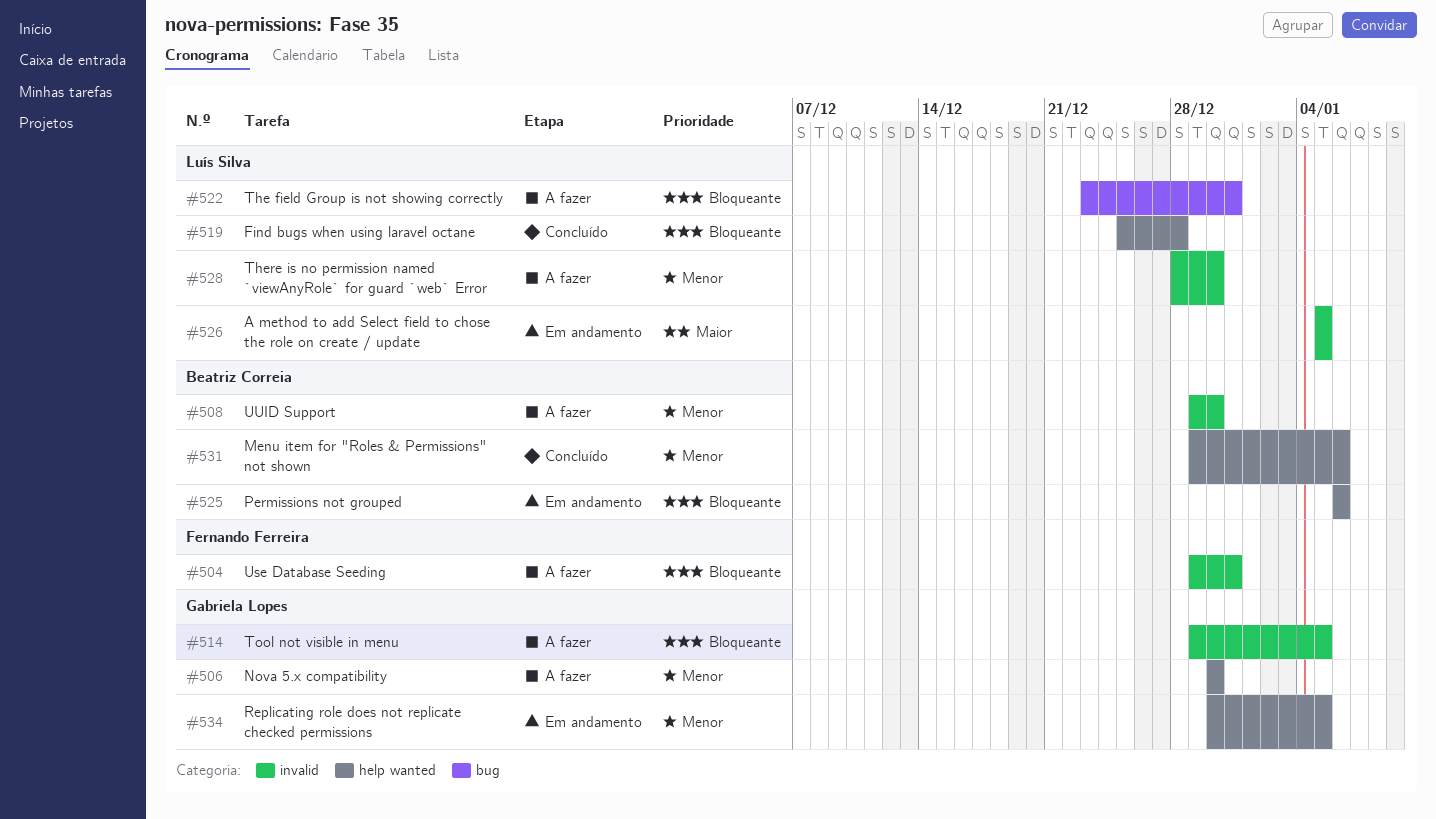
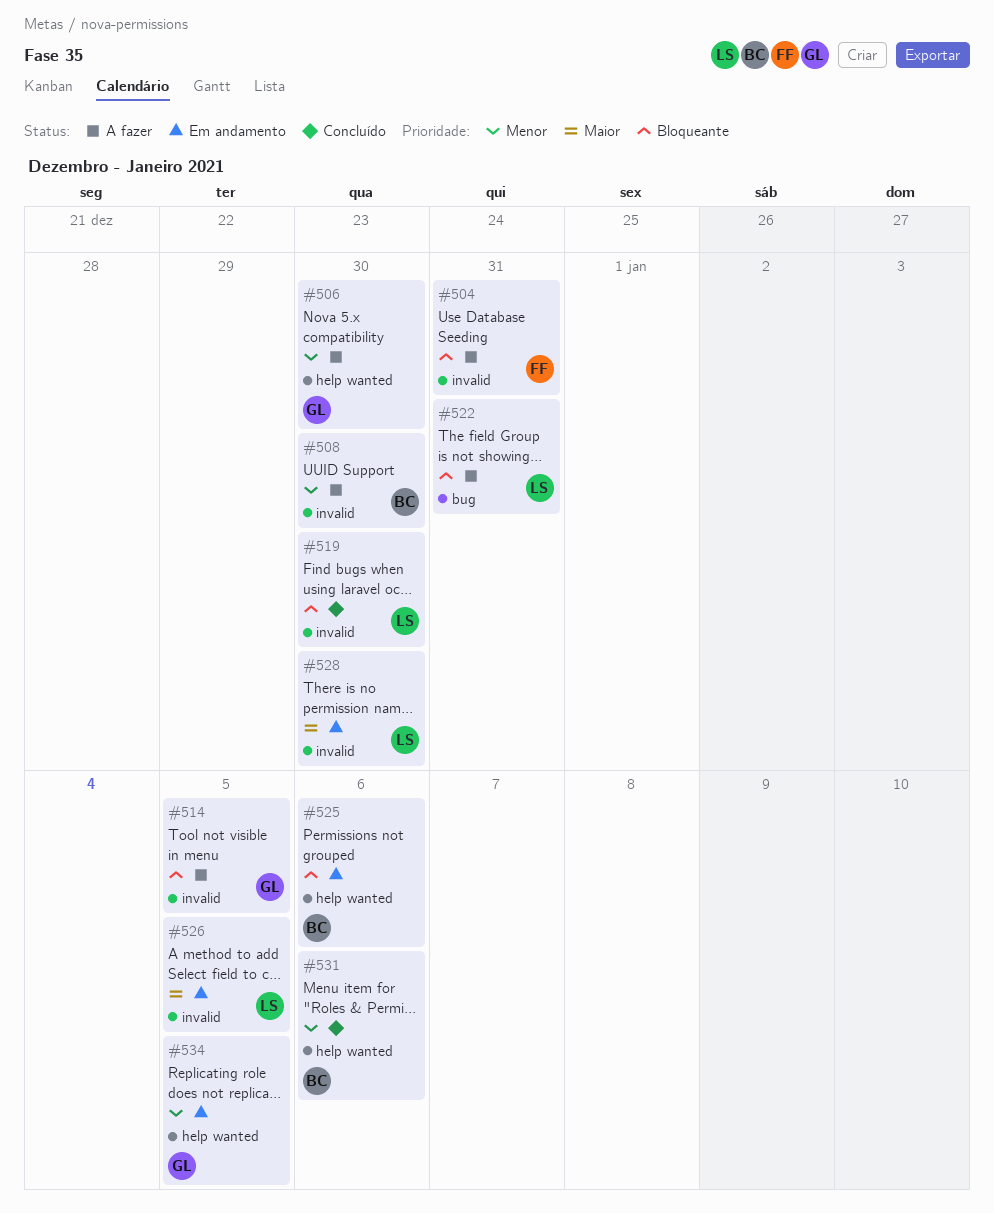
#519, label: help wanted -> invalid
#519, due: Dec 28 -> Dec 30
#528, status: A fazer -> Em andamento
#528, priority: Menor -> Maior

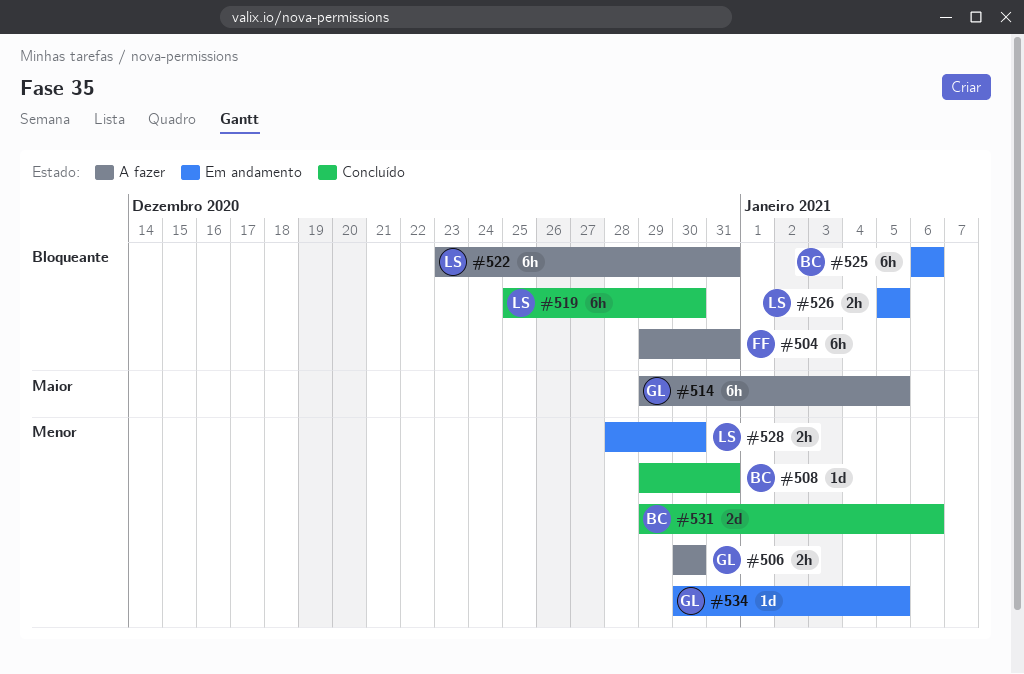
#508, status: A fazer -> Concluído
#508, due: Dec 30 -> Dec 31
#514, priority: Bloqueante -> Maior
#526, priority: Maior -> Bloqueante
#528, priority: Maior -> Menor

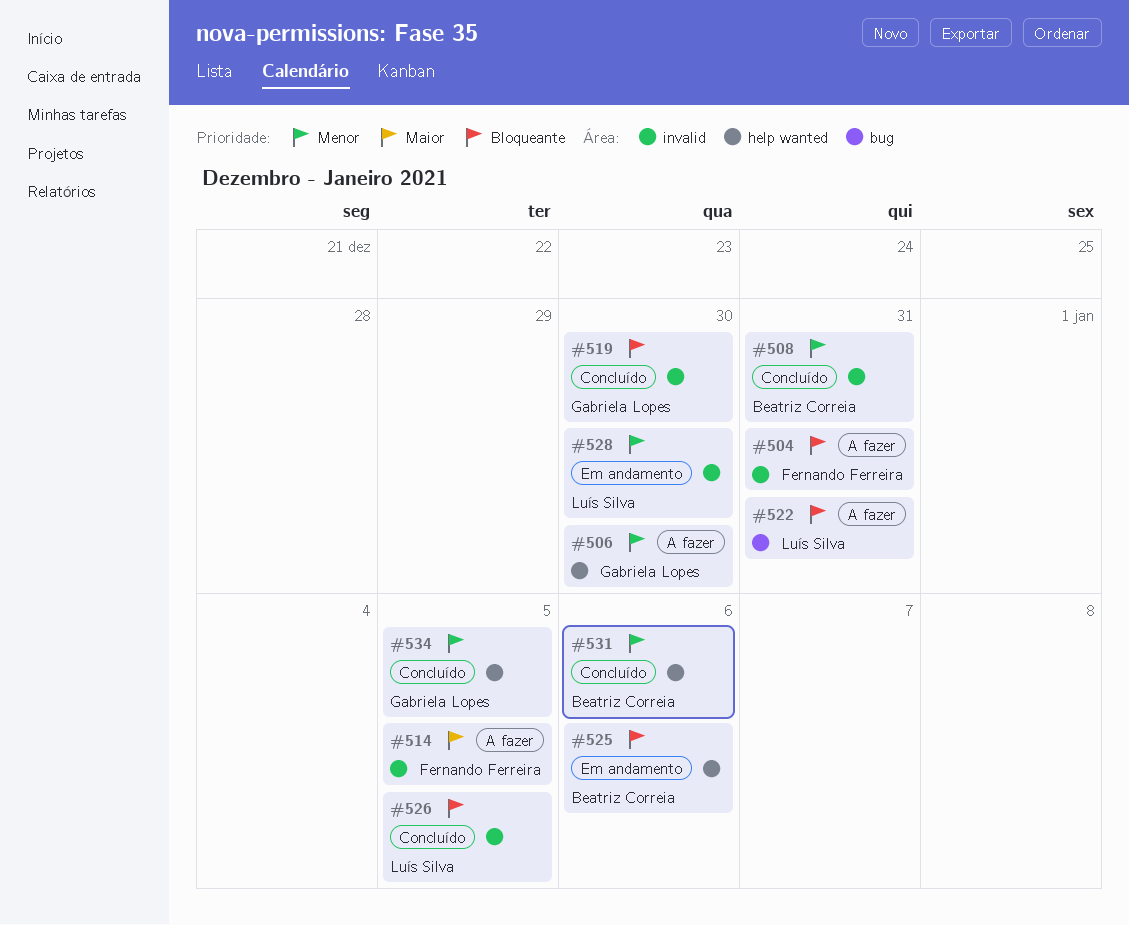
#514, owner: Gabriela Lopes -> Fernando Ferreira
#519, owner: Luís Silva -> Gabriela Lopes
#526, status: Em andamento -> Concluído
#534, status: Em andamento -> Concluído

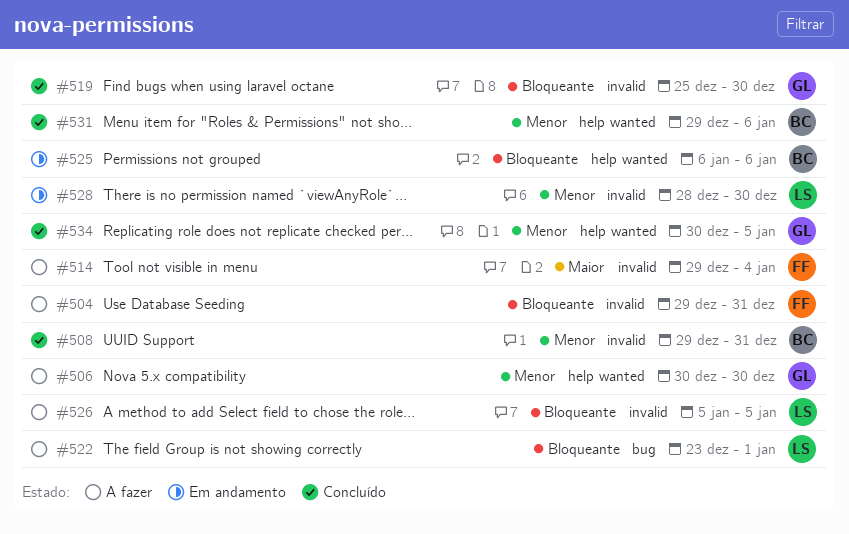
#514, due: Jan 5 -> Jan 4
#522, due: Dec 31 -> Jan 1
#526, status: Concluído -> A fazer

